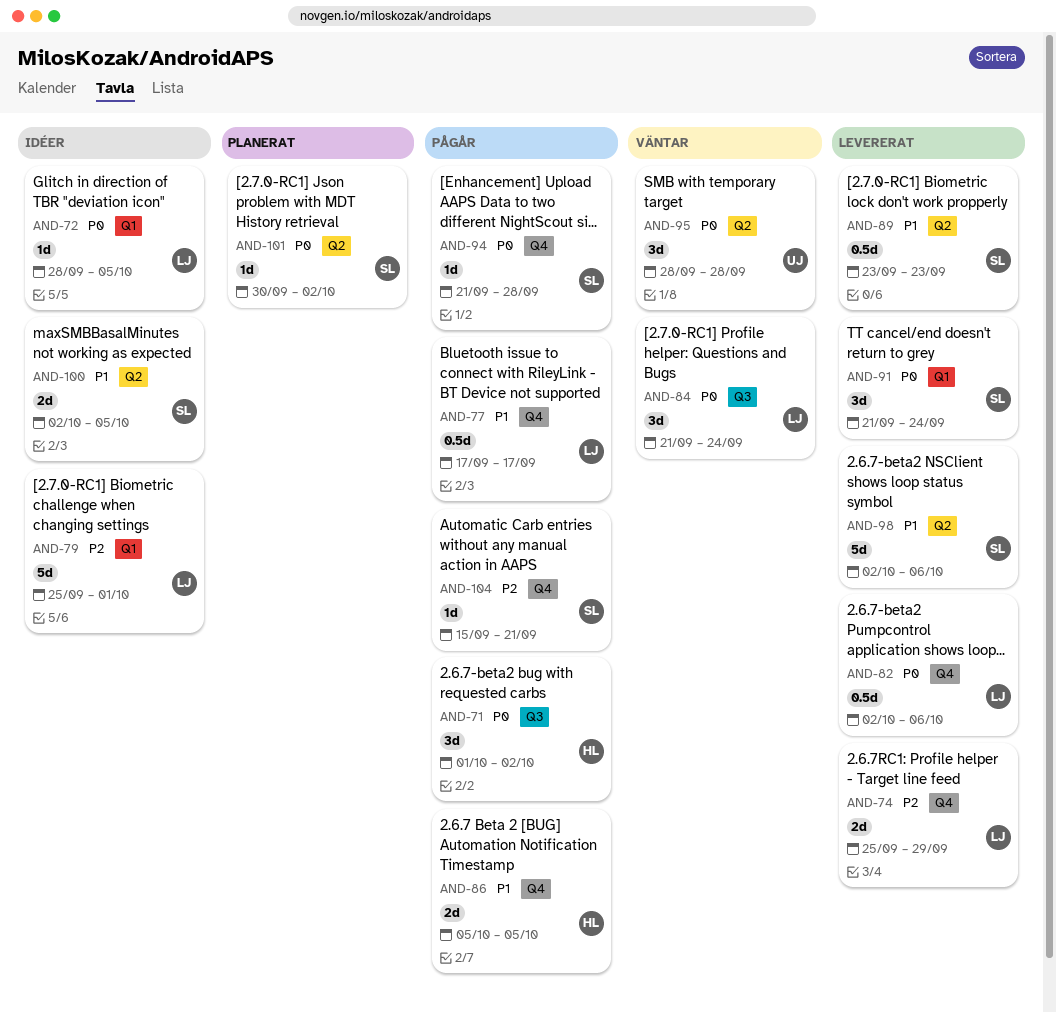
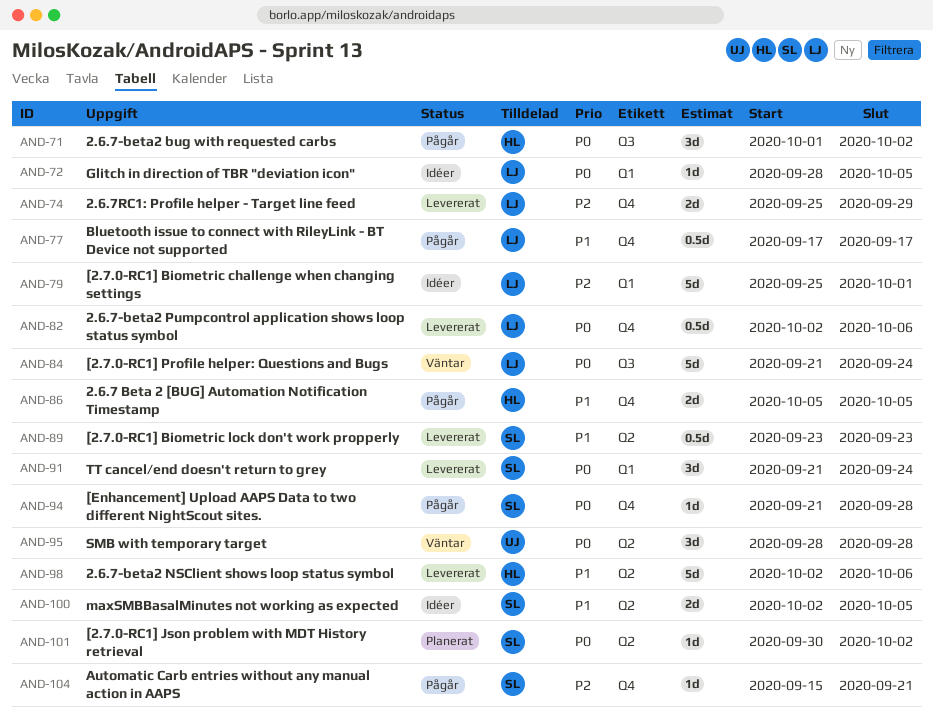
AND-84, estimate: 3d -> 5d
AND-98, owner: SL -> HL

